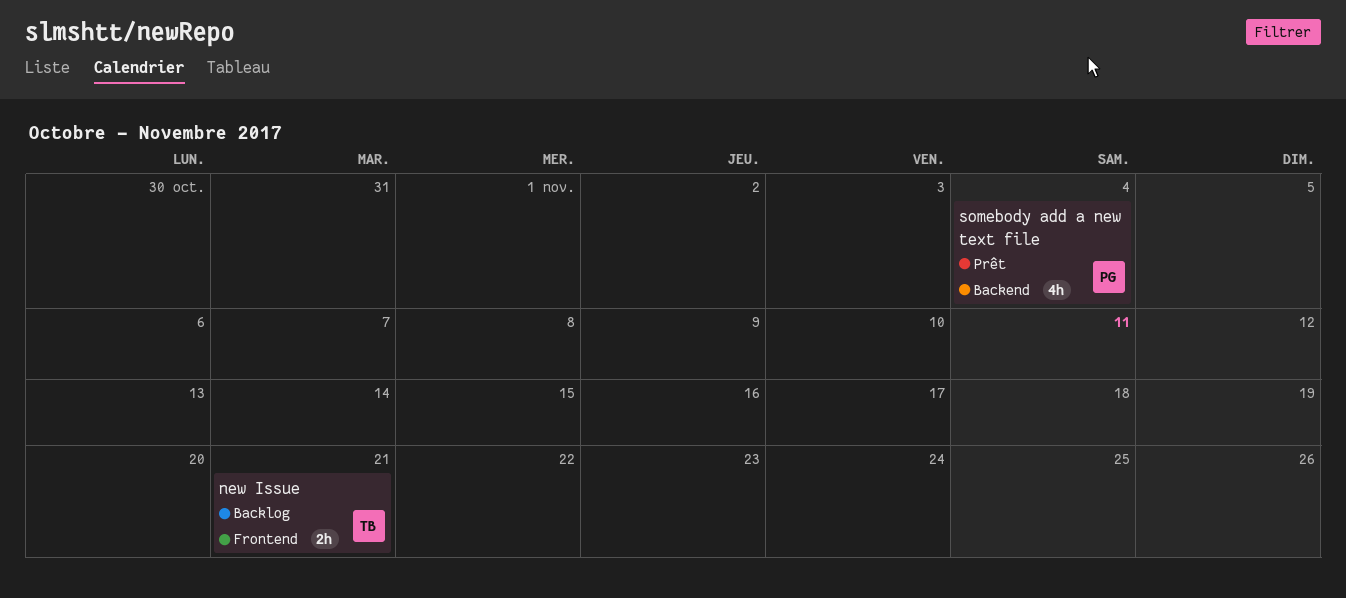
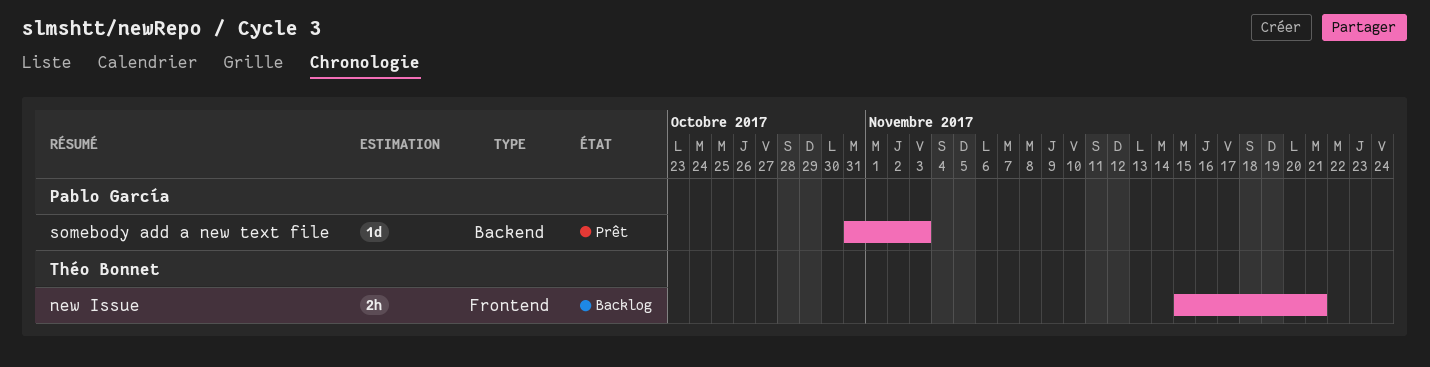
somebody add a new text file, estimate: 4h -> 1d
somebody add a new text file, due: Nov 4 -> Nov 3

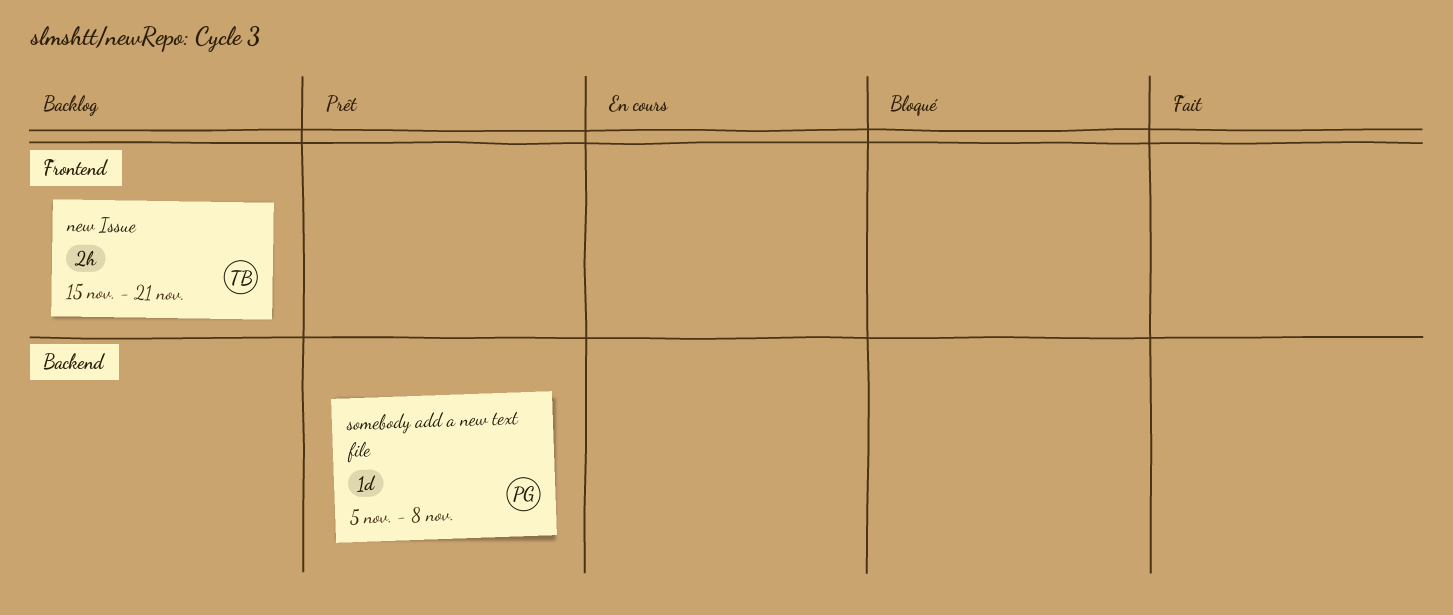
somebody add a new text file, start: Oct 31 -> Nov 5
somebody add a new text file, due: Nov 3 -> Nov 8

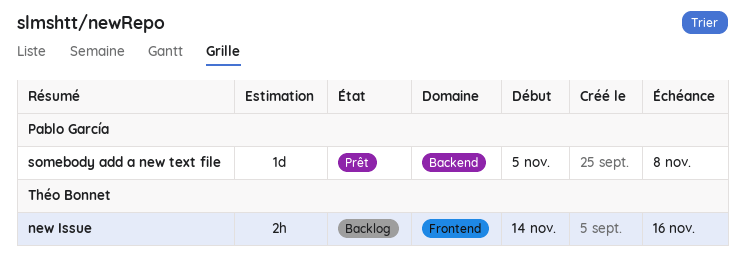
new Issue, start: Nov 15 -> Nov 14
new Issue, due: Nov 21 -> Nov 16

